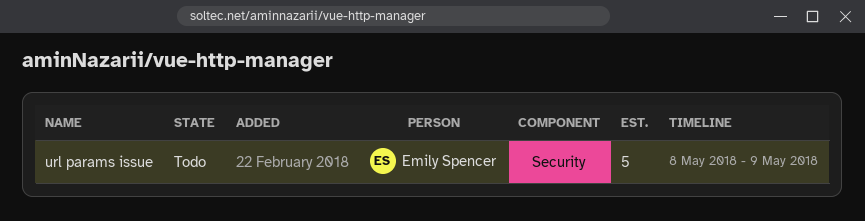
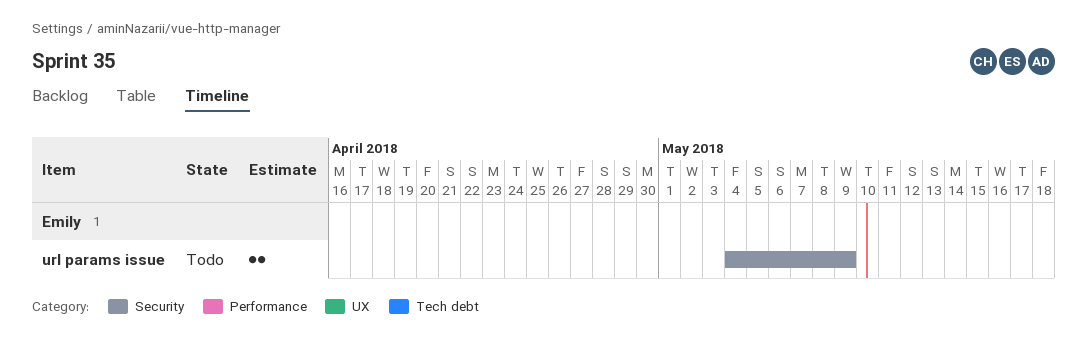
url params issue, estimate: 5 -> 2
url params issue, start: May 8 -> May 4

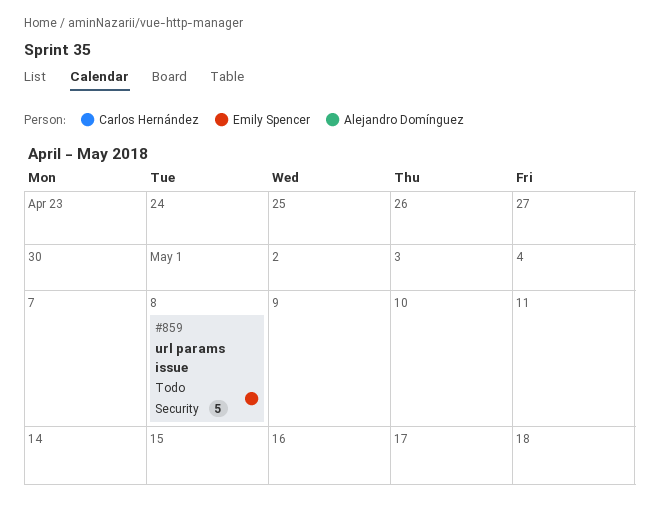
url params issue, estimate: 2 -> 5
url params issue, due: May 9 -> May 8

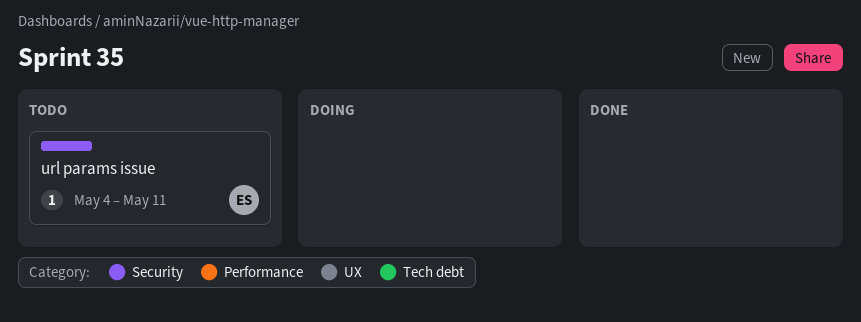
url params issue, estimate: 5 -> 1
url params issue, due: May 8 -> May 11

